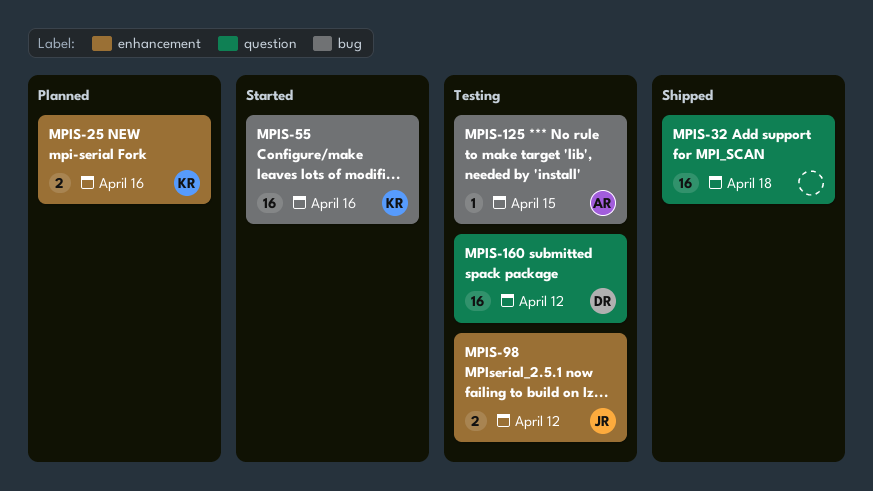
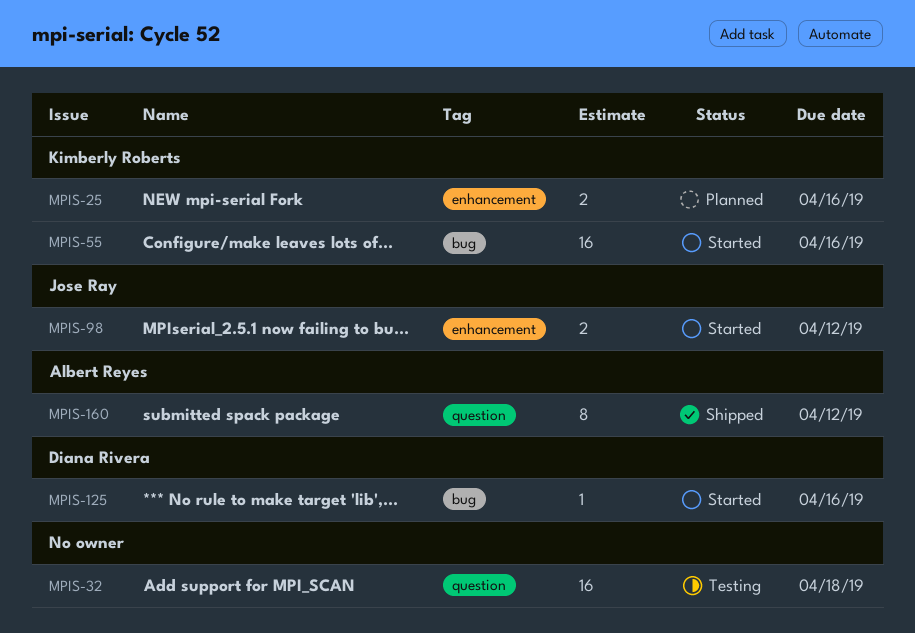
MPIS-32, status: Shipped -> Testing
MPIS-98, status: Testing -> Started
MPIS-125, status: Testing -> Started
MPIS-125, owner: Albert Reyes -> Diana Rivera
MPIS-125, due: Apr 15 -> Apr 16
MPIS-160, status: Testing -> Shipped
MPIS-160, owner: Diana Rivera -> Albert Reyes
MPIS-160, estimate: 16 -> 8

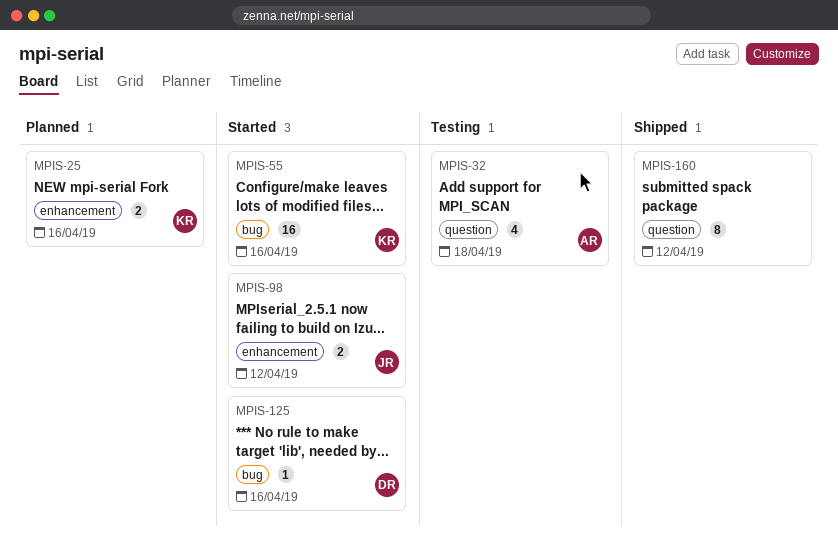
MPIS-32, owner: none -> Albert Reyes
MPIS-32, estimate: 16 -> 4
MPIS-160, owner: Albert Reyes -> none

